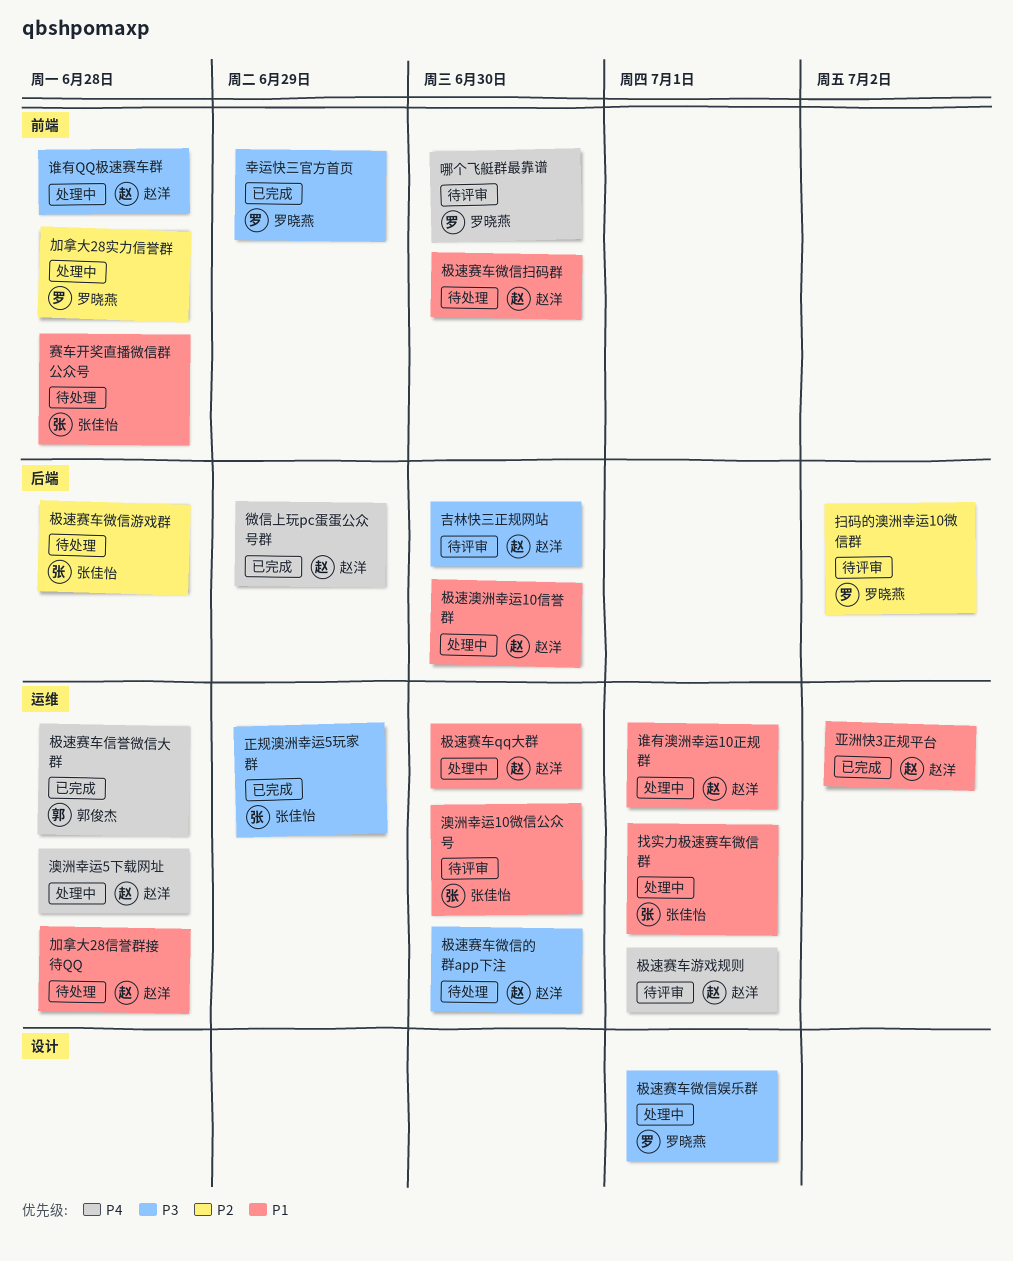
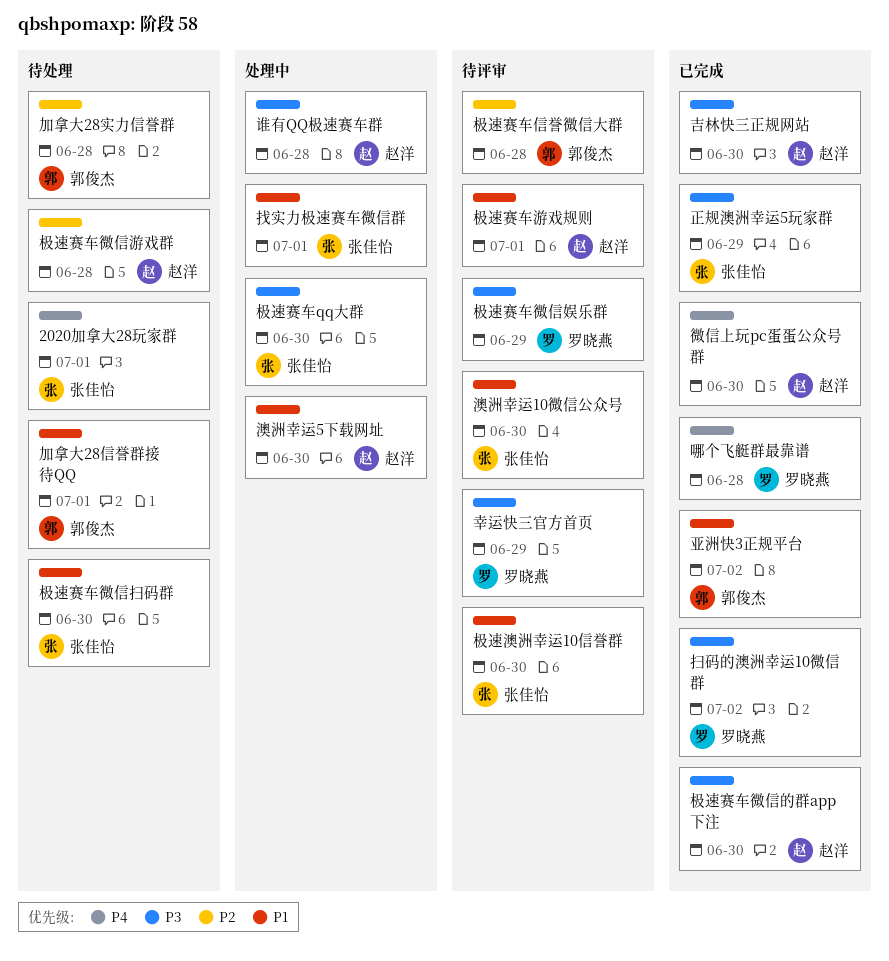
2020加拿大28玩家群: none -> present
亚洲快3正规平台, owner: 赵洋 -> 郭俊杰
加拿大28信誉群接待QQ, owner: 赵洋 -> 郭俊杰
加拿大28信誉群接待QQ, due: Jun 28 -> Jul 1
加拿大28实力信誉群, status: 处理中 -> 待处理
加拿大28实力信誉群, owner: 罗晓燕 -> 郭俊杰
吉林快三正规网站, status: 待评审 -> 已完成
哪个飞艇群最靠谱, status: 待评审 -> 已完成
哪个飞艇群最靠谱, due: Jun 30 -> Jun 28
幸运快三官方首页, status: 已完成 -> 待评审
微信上玩pc蛋蛋公众号群, due: Jun 29 -> Jun 30
扫码的澳洲幸运10微信群, status: 待评审 -> 已完成
扫码的澳洲幸运10微信群, priority: P2 -> P3
极速澳洲幸运10信誉群, status: 处理中 -> 待评审
极速澳洲幸运10信誉群, owner: 赵洋 -> 张佳怡
极速赛车qq大群, owner: 赵洋 -> 张佳怡
极速赛车qq大群, priority: P1 -> P3
极速赛车信誉微信大群, status: 已完成 -> 待评审
极速赛车信誉微信大群, priority: P4 -> P2
极速赛车微信娱乐群, status: 处理中 -> 待评审
极速赛车微信娱乐群, due: Jul 1 -> Jun 29
极速赛车微信扫码群, owner: 赵洋 -> 张佳怡
极速赛车微信游戏群, owner: 张佳怡 -> 赵洋
极速赛车微信的群app下注, status: 待处理 -> 已完成
极速赛车游戏规则, priority: P4 -> P1
澳洲幸运5下载网址, priority: P4 -> P1
澳洲幸运5下载网址, due: Jun 28 -> Jun 30
谁有澳洲幸运10正规群: present -> none
赛车开奖直播微信群公众号: present -> none

